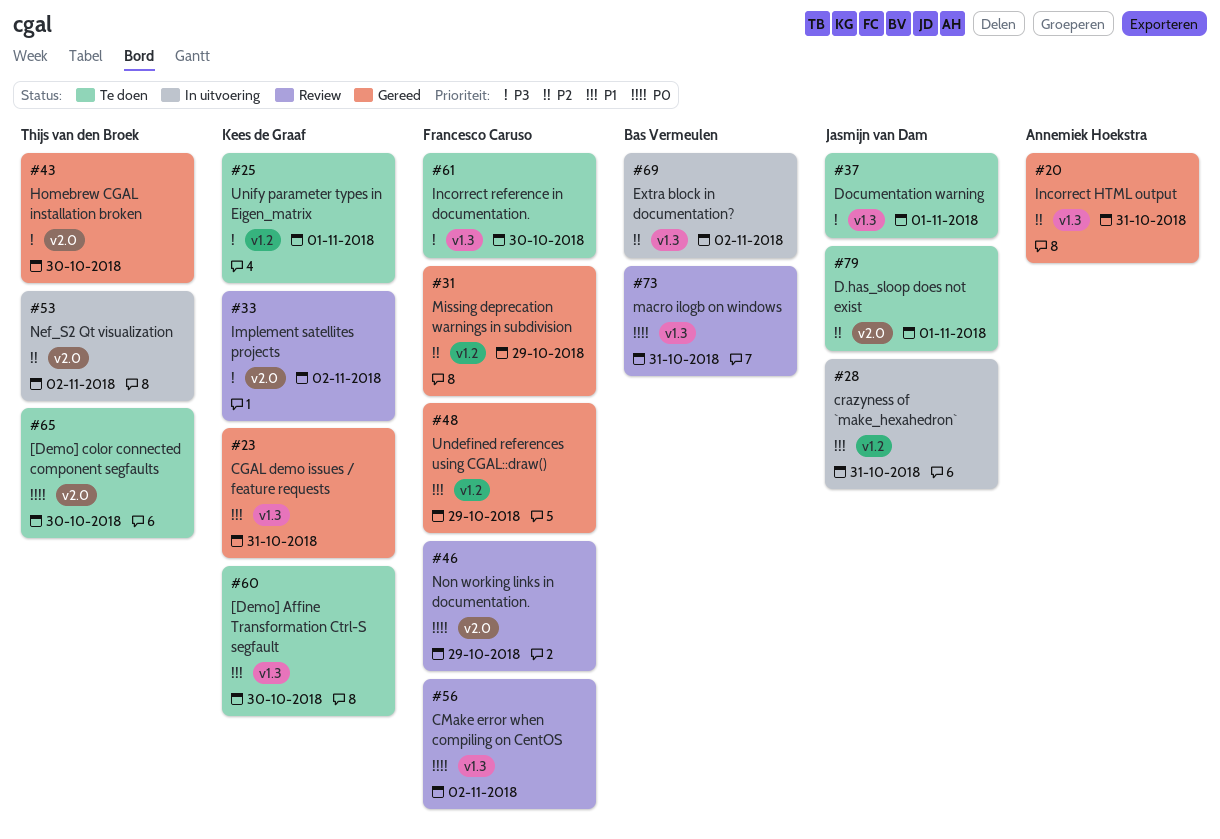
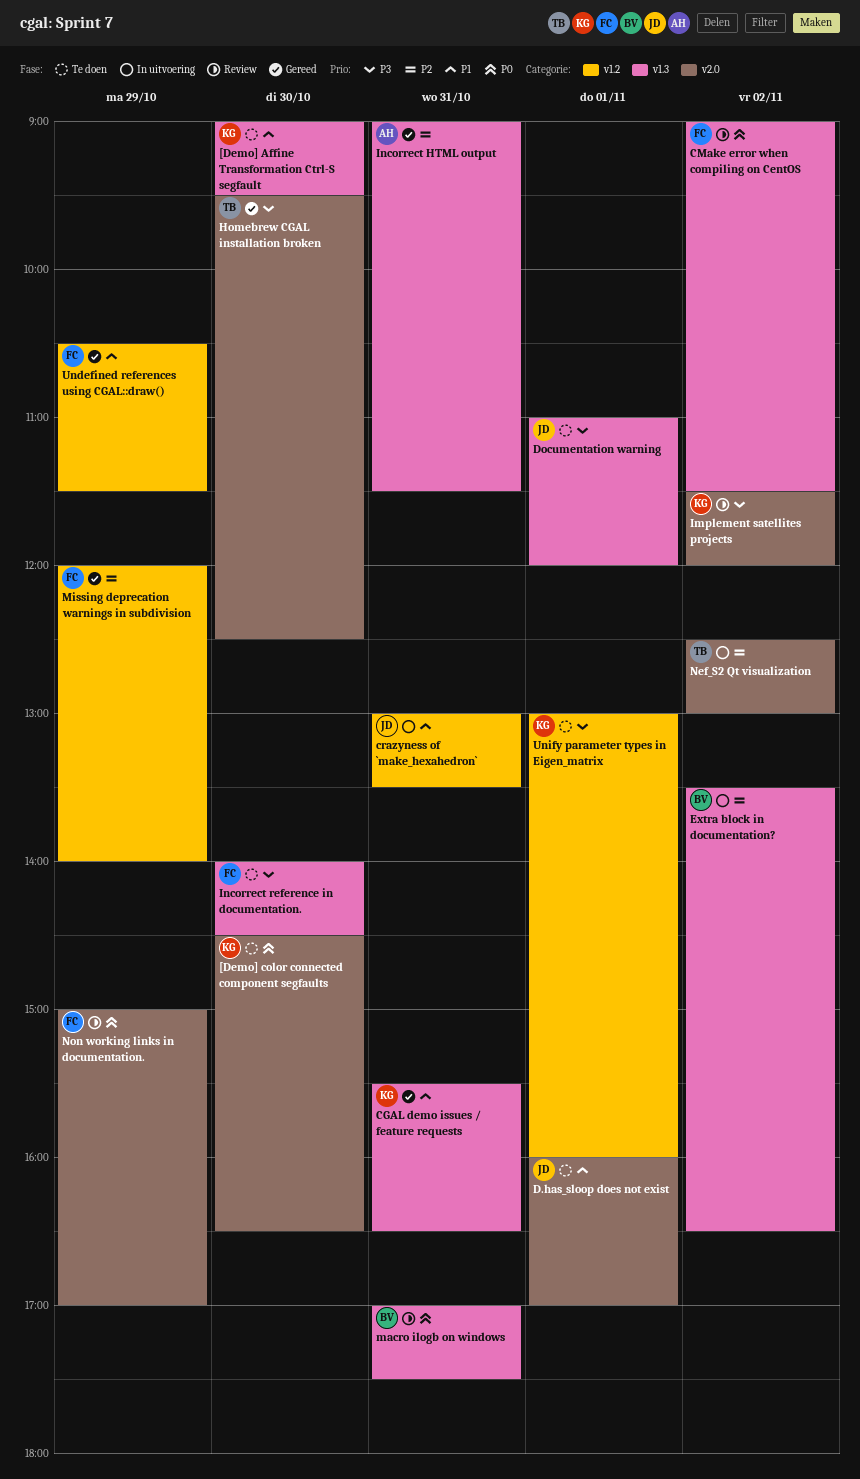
[Demo] color connected component segfaults, owner: Thijs van den Broek -> Kees de Graaf
D.has_sloop does not exist, priority: P2 -> P1

